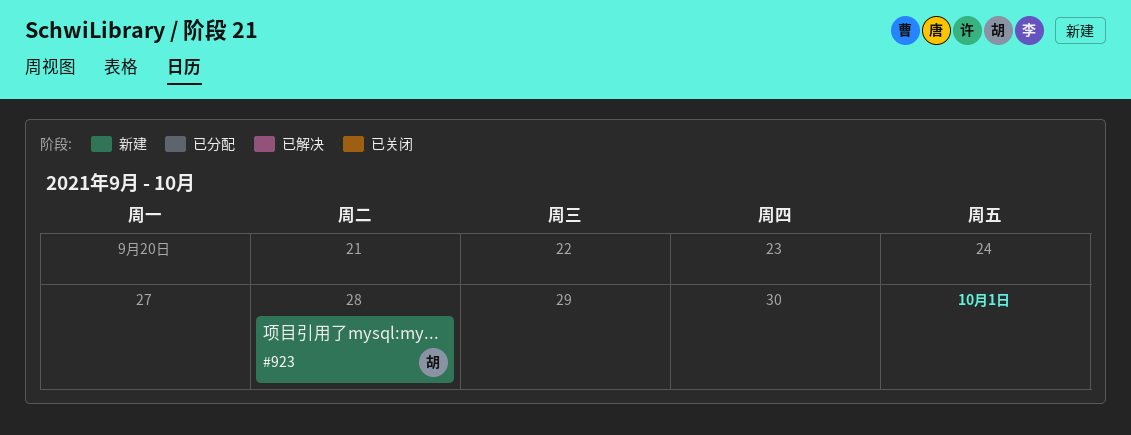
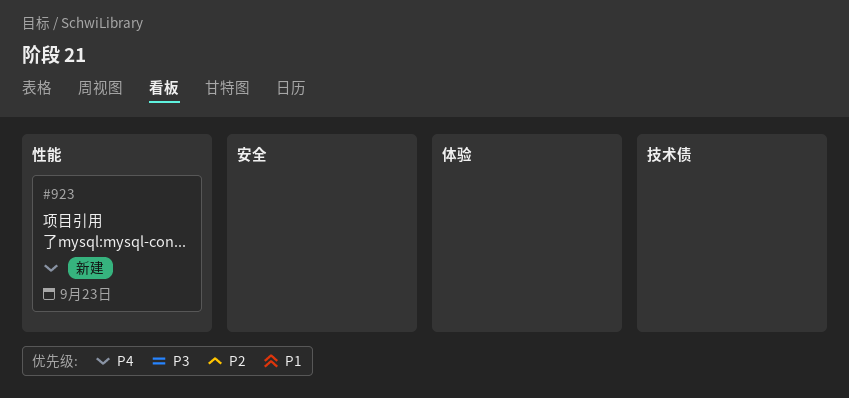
#923, due: Sep 28 -> Sep 23

